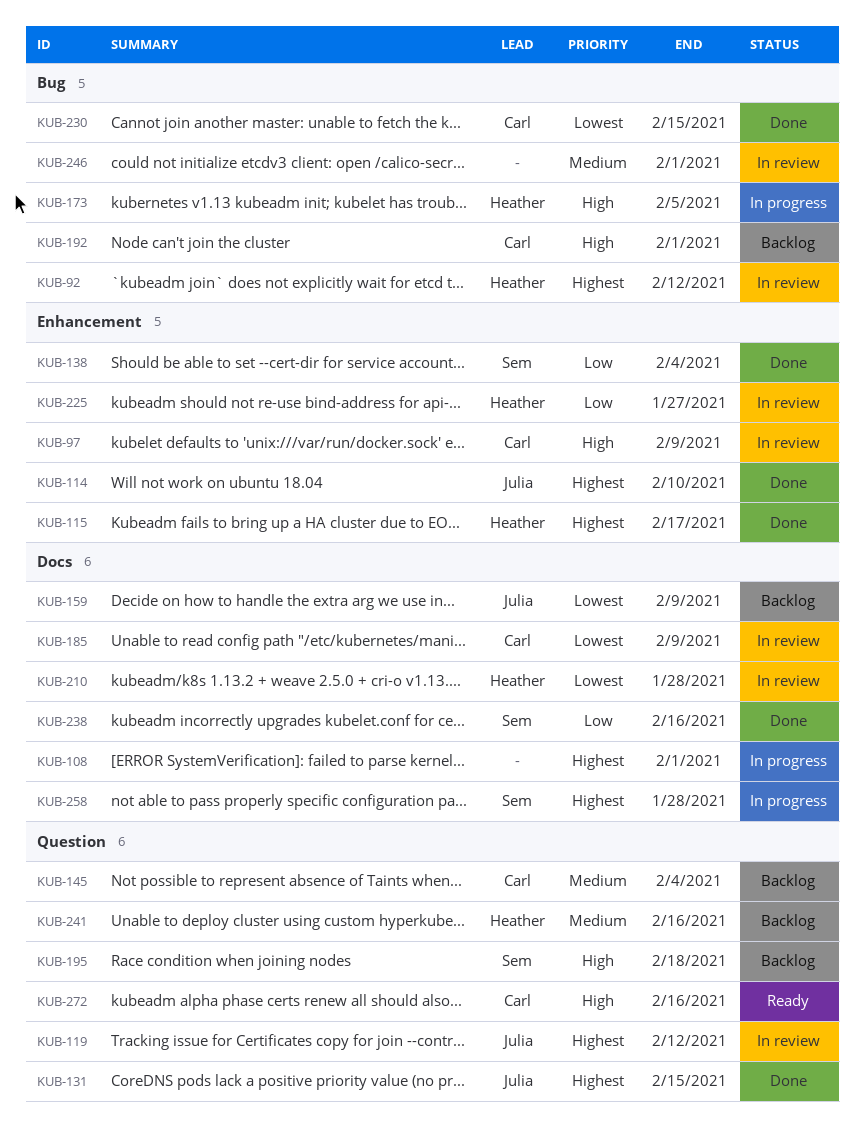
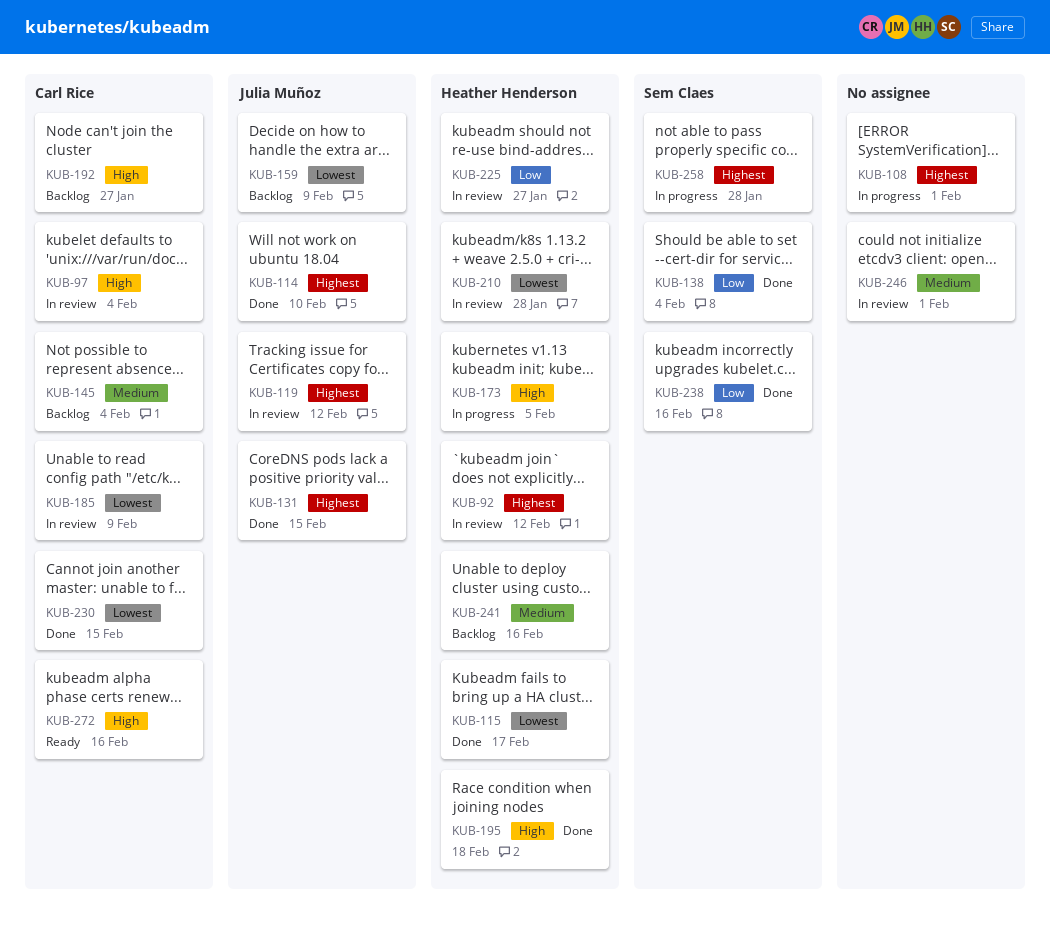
KUB-97, due: Feb 9 -> Feb 4
KUB-115, priority: Highest -> Lowest
KUB-192, due: Feb 1 -> Jan 27
KUB-195, status: Backlog -> Done
KUB-195, owner: Sem Claes -> Heather Henderson

